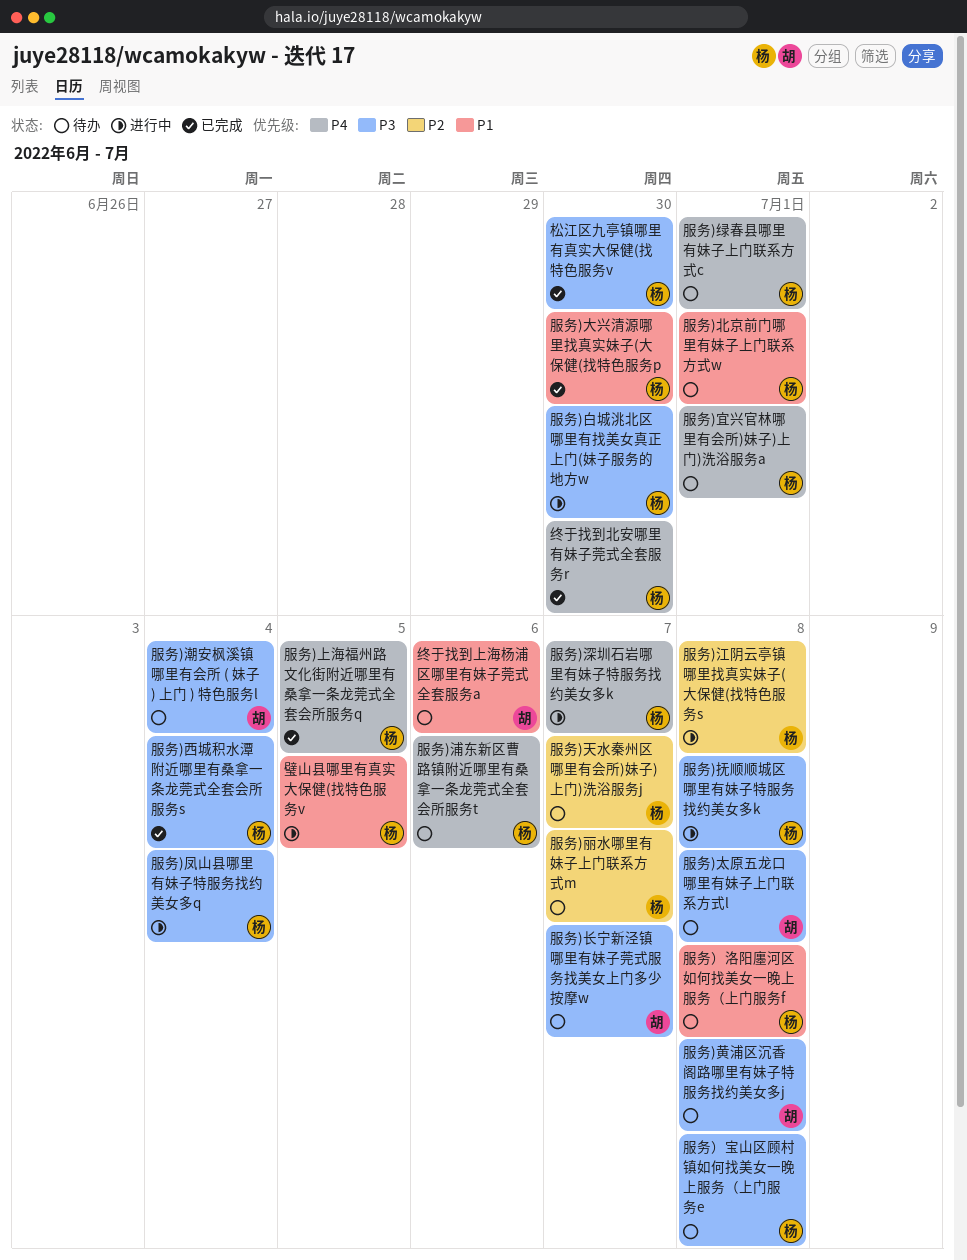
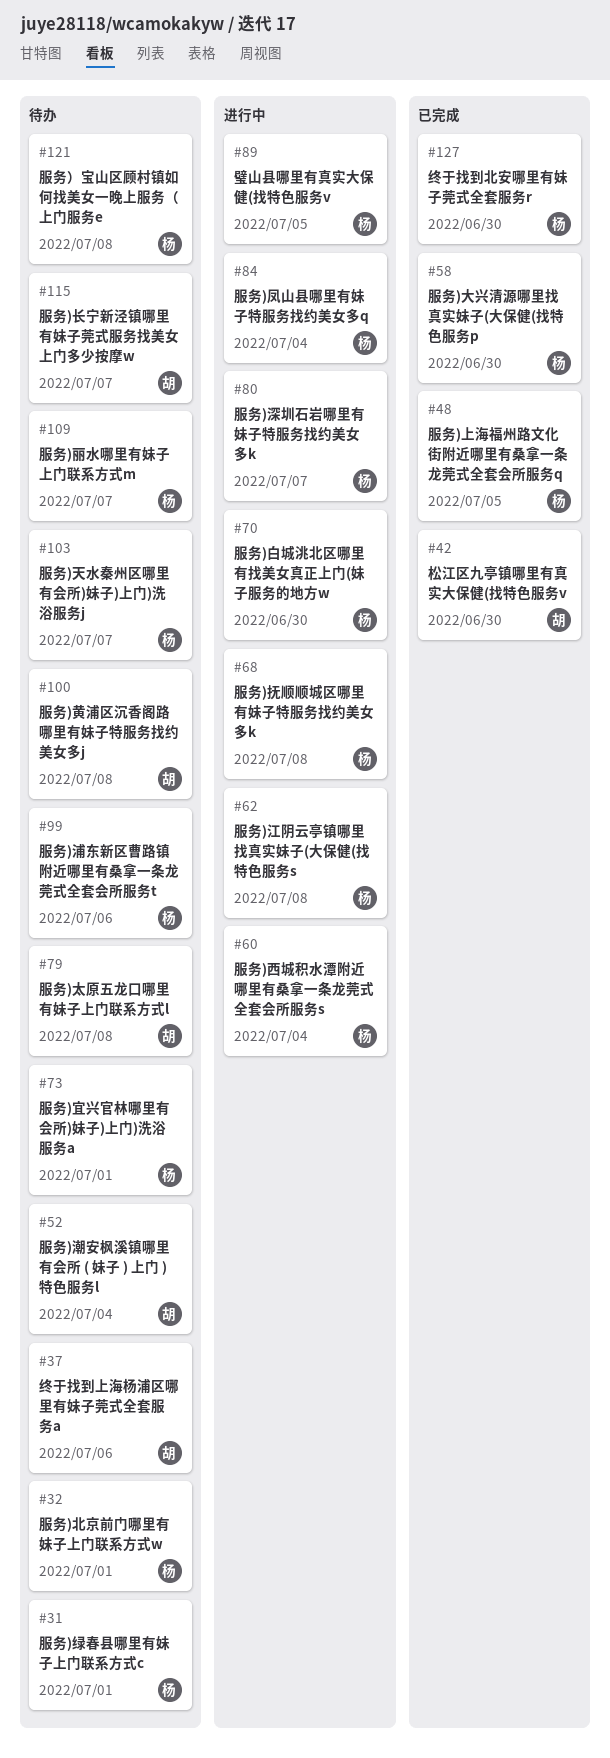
服务)西城积水潭附近哪里有桑拿一条龙莞式全套会所服务s, status: 已完成 -> 进行中
服务）洛阳廛河区如何找美女一晚上服务（上门服务f: present -> none
松江区九亭镇哪里有真实大保健(找特色服务v, owner: 杨 -> 胡

